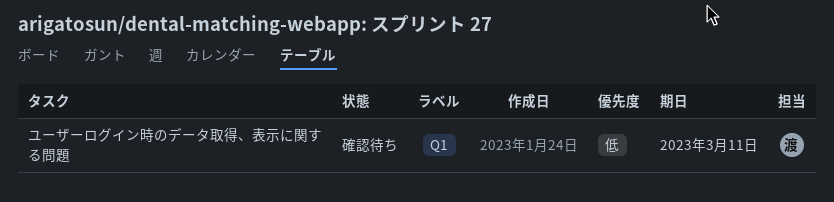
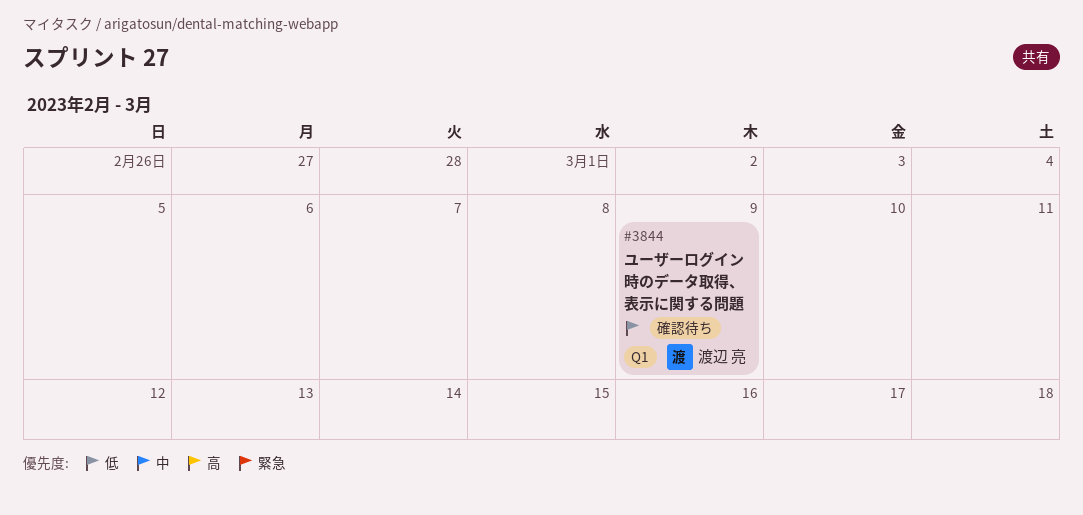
ユーザーログイン時のデータ取得、表示に関する問題, due: Mar 11 -> Mar 9

